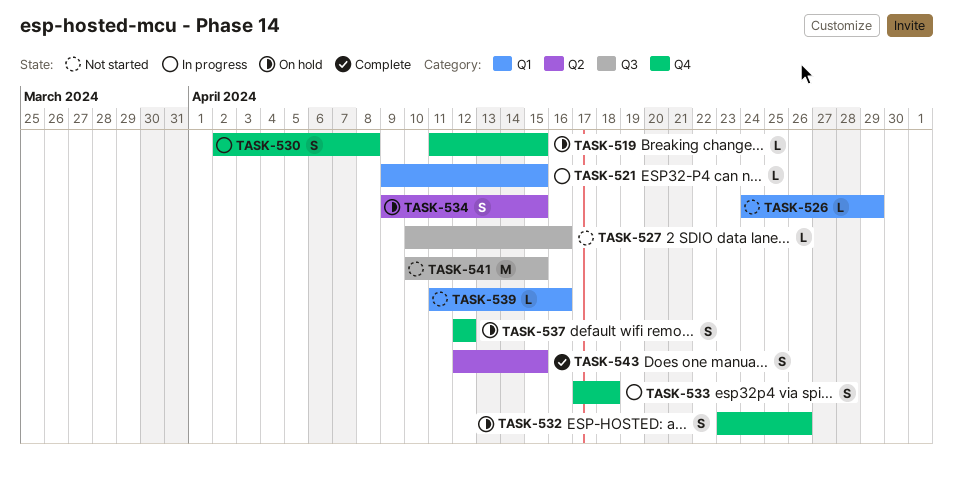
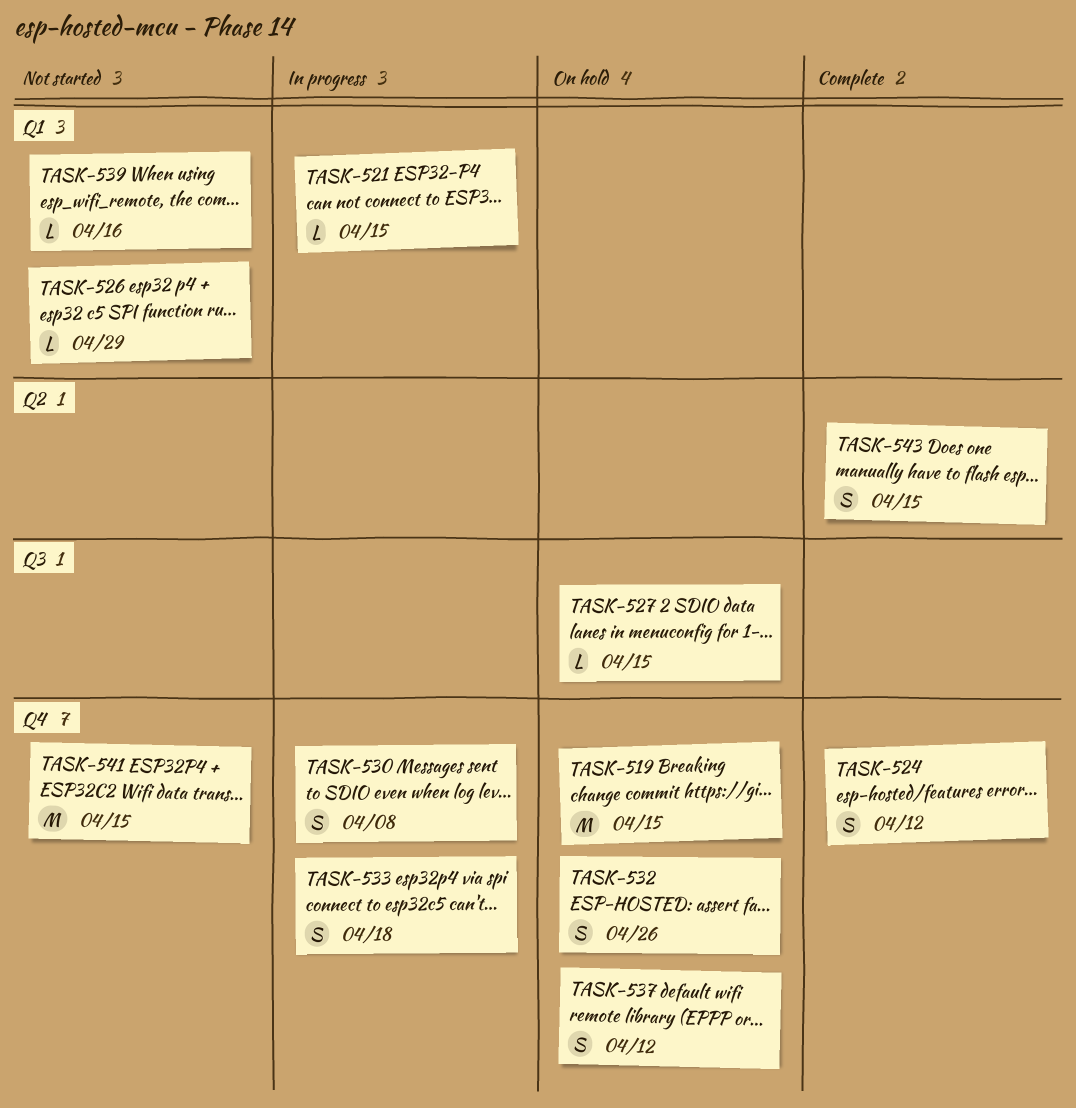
TASK-519, estimate: L -> M
TASK-524: none -> present
TASK-527, status: Not started -> On hold
TASK-527, due: Apr 16 -> Apr 15
TASK-534: present -> none
TASK-541, label: Q3 -> Q4

